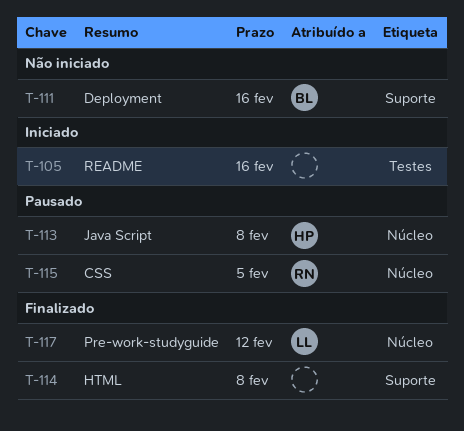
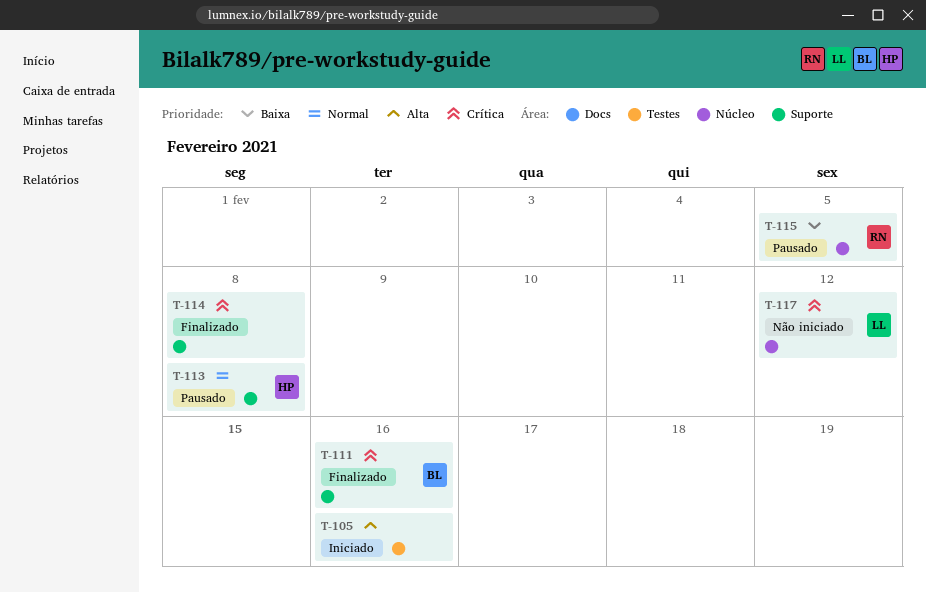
T-111, status: Não iniciado -> Finalizado
T-113, label: Núcleo -> Suporte
T-117, status: Finalizado -> Não iniciado

